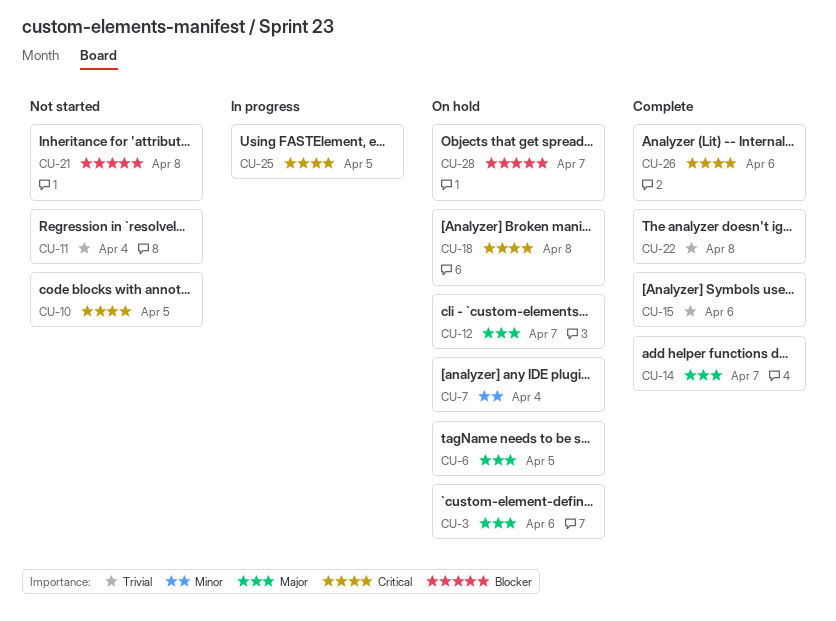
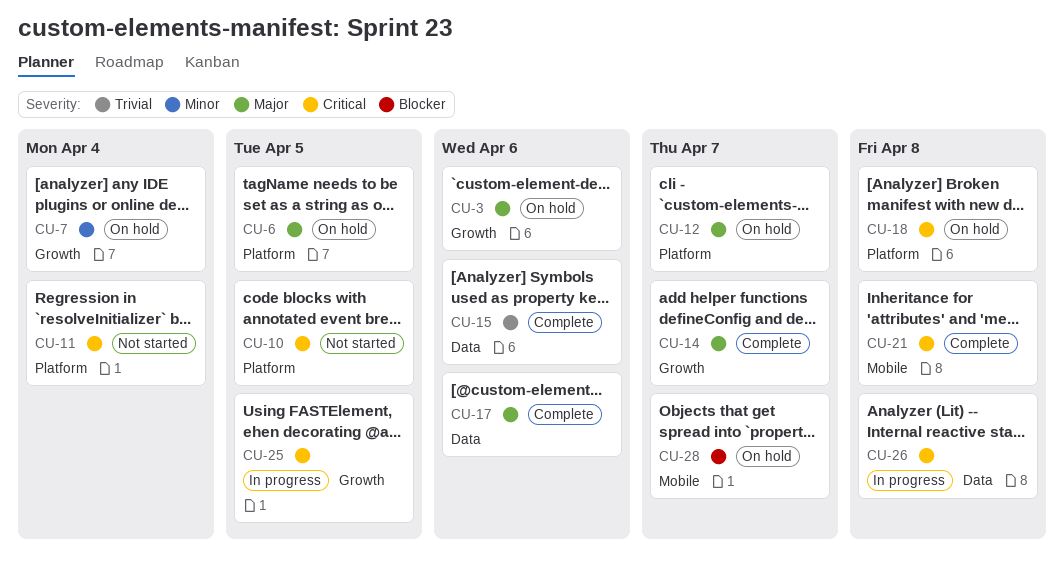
CU-11, priority: Trivial -> Critical
CU-17: none -> present
CU-21, status: Not started -> Complete
CU-21, priority: Blocker -> Critical
CU-22: present -> none
CU-26, status: Complete -> In progress
CU-26, due: Apr 6 -> Apr 8

